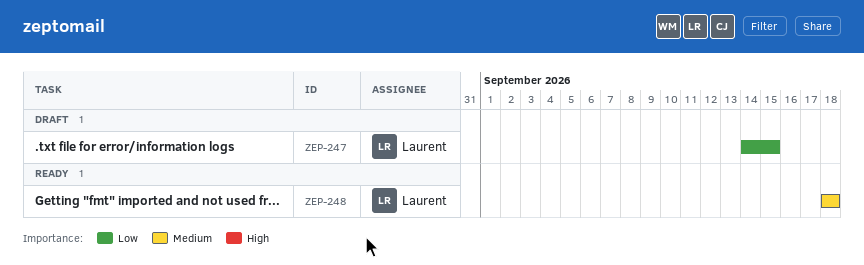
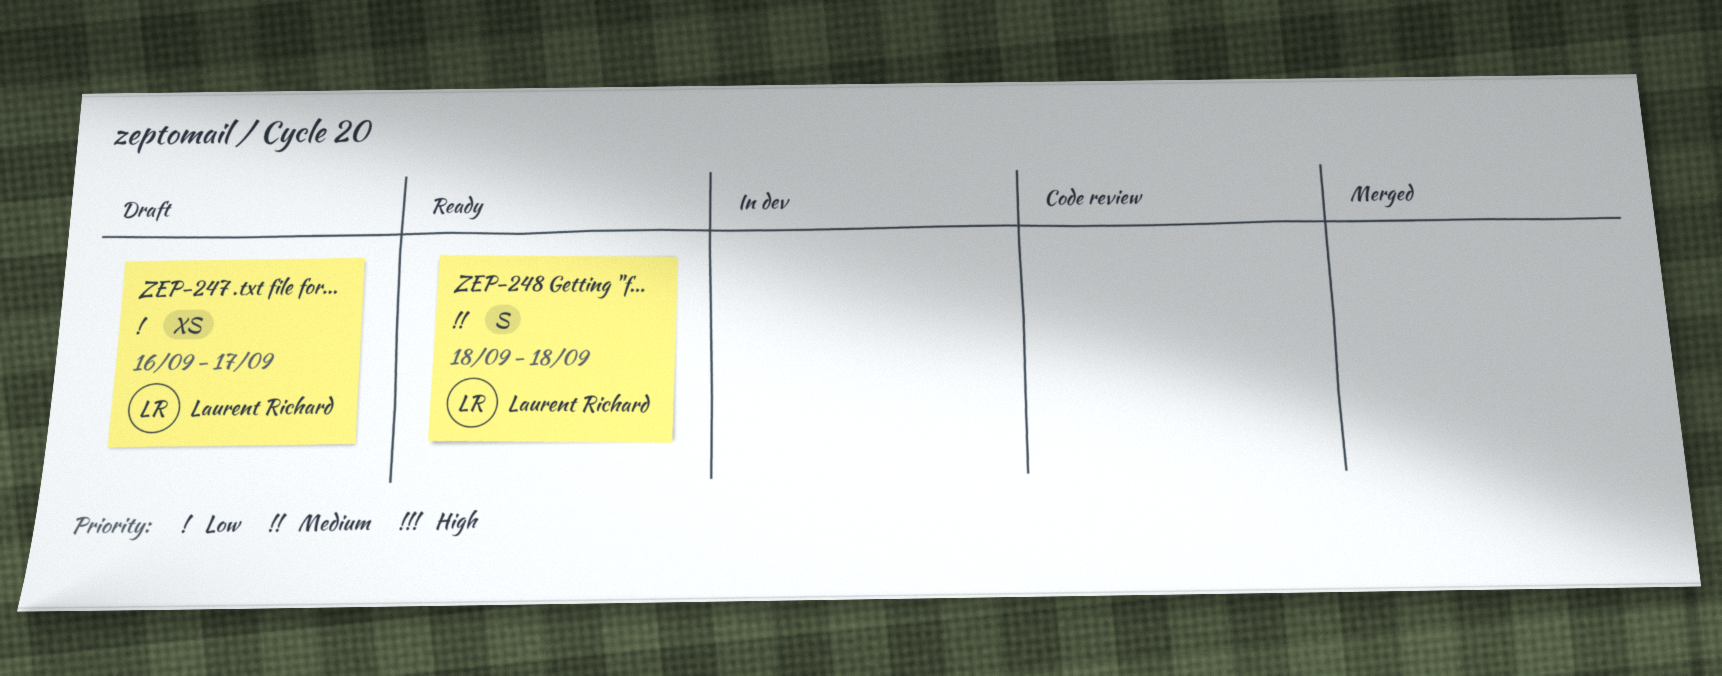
ZEP-247, start: Sep 14 -> Sep 16
ZEP-247, due: Sep 15 -> Sep 17

